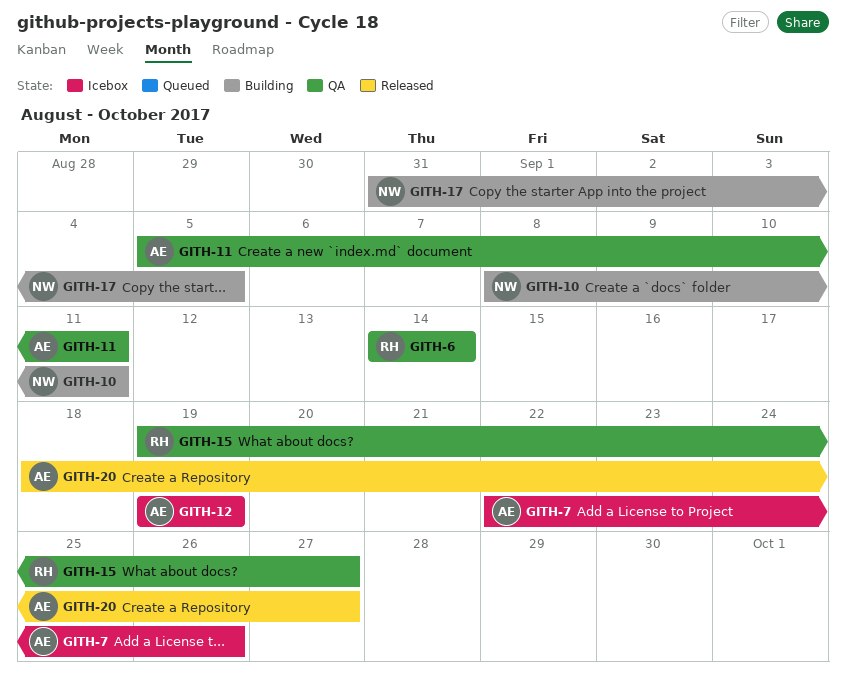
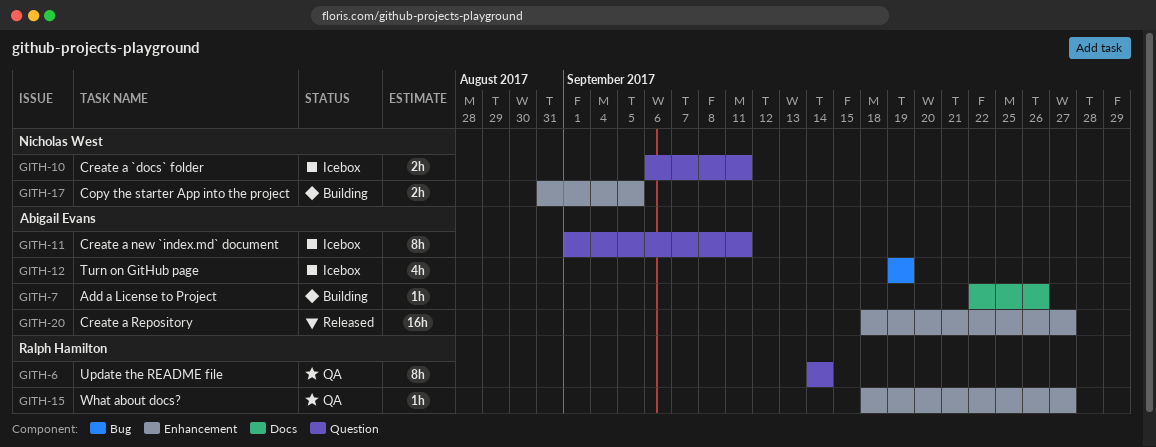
GITH-7, status: Icebox -> Building
GITH-10, status: Building -> Icebox
GITH-10, start: Sep 8 -> Sep 6
GITH-11, status: QA -> Icebox
GITH-11, start: Sep 5 -> Sep 1
GITH-15, start: Sep 19 -> Sep 18

